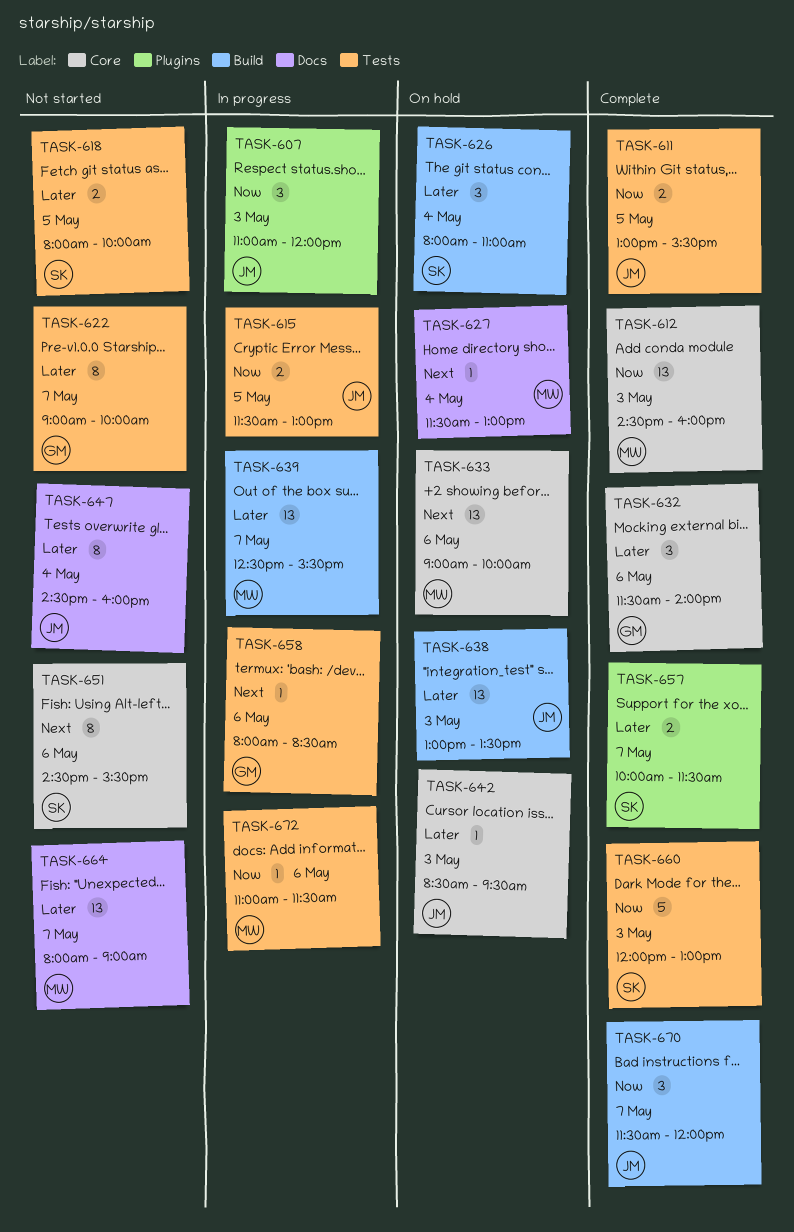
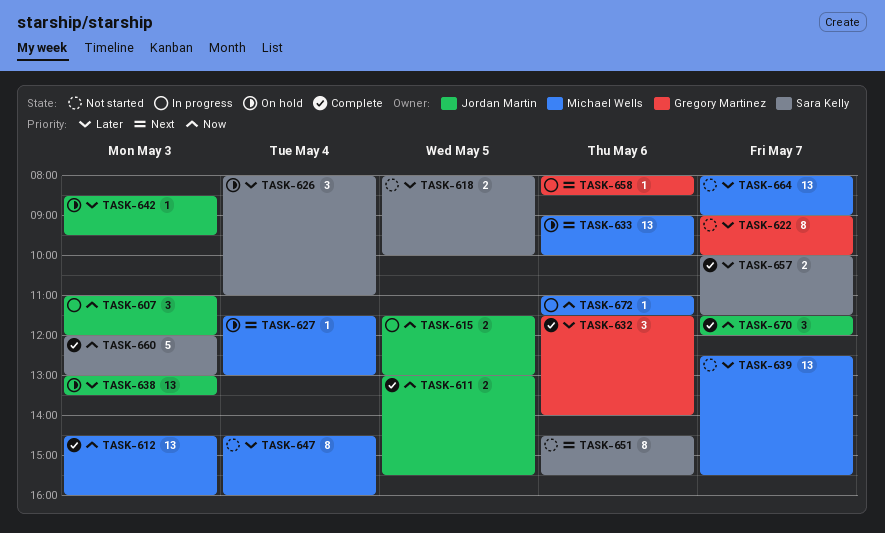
TASK-639, status: In progress -> Not started
TASK-647, owner: Jordan Martin -> Michael Wells

